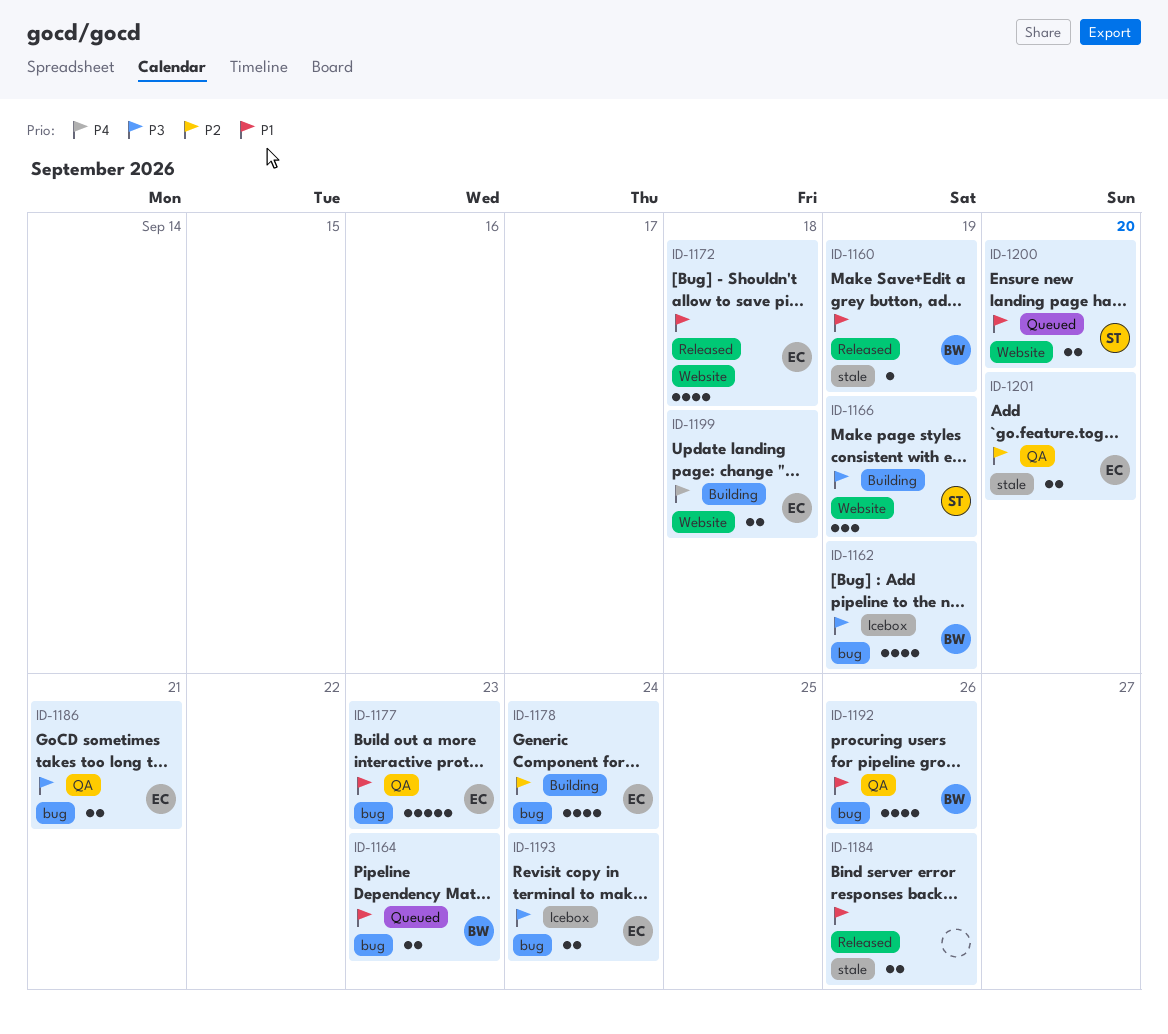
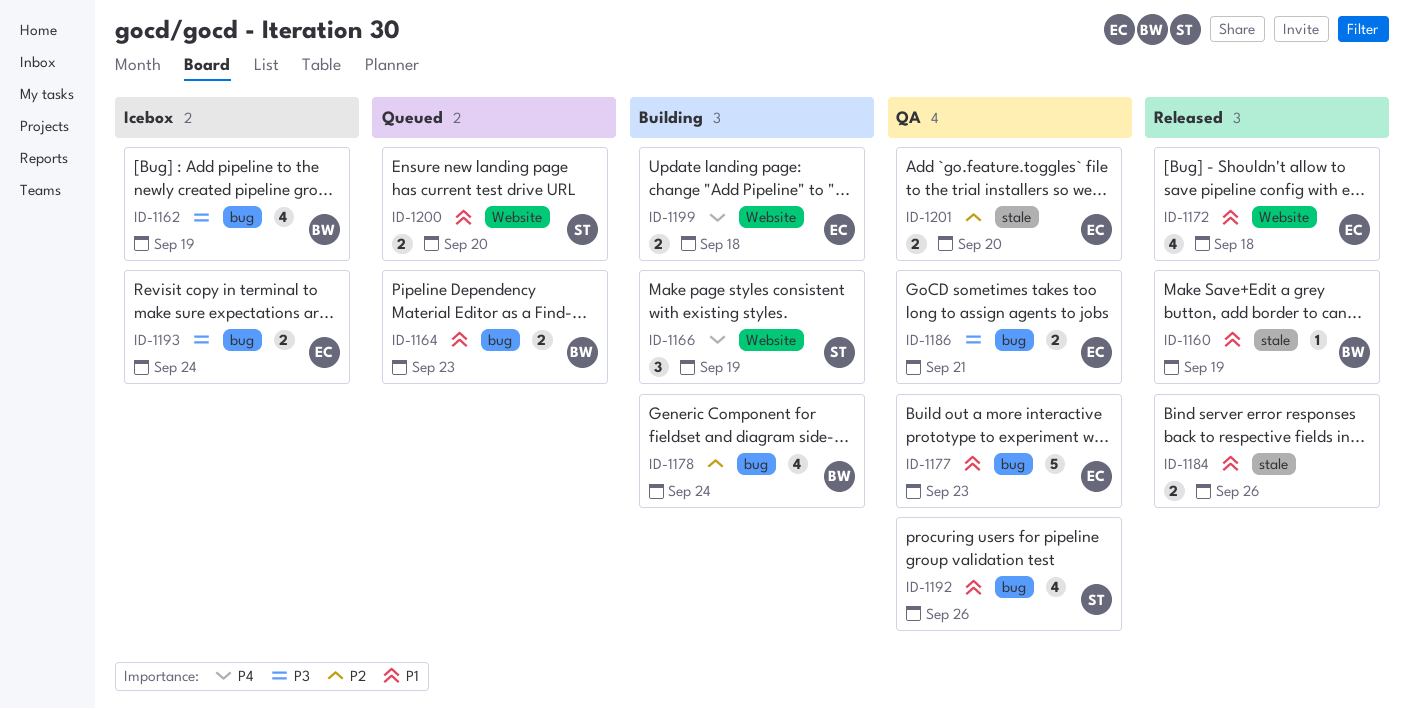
ID-1166, priority: P3 -> P4
ID-1178, owner: EC -> BW
ID-1192, owner: BW -> ST

